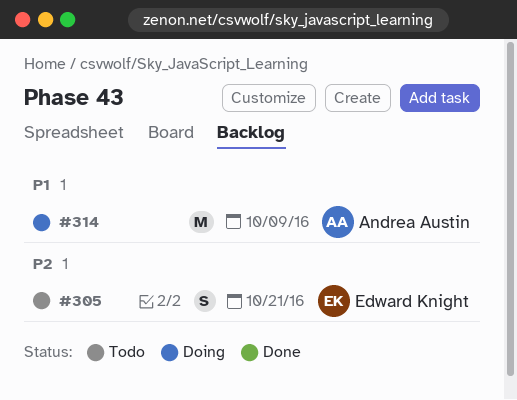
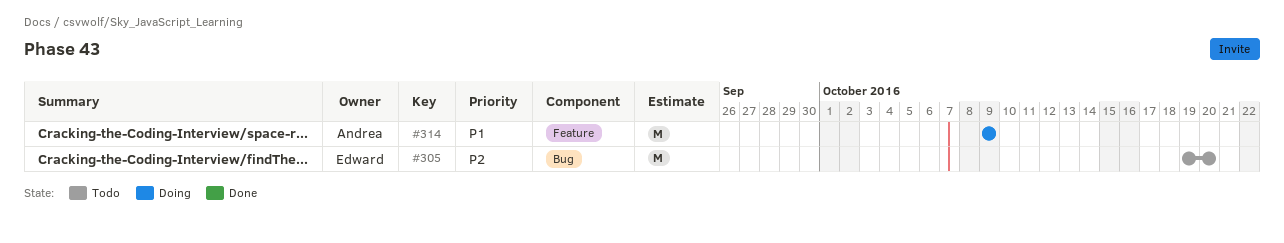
#305, estimate: S -> M
#305, due: Oct 21 -> Oct 20

